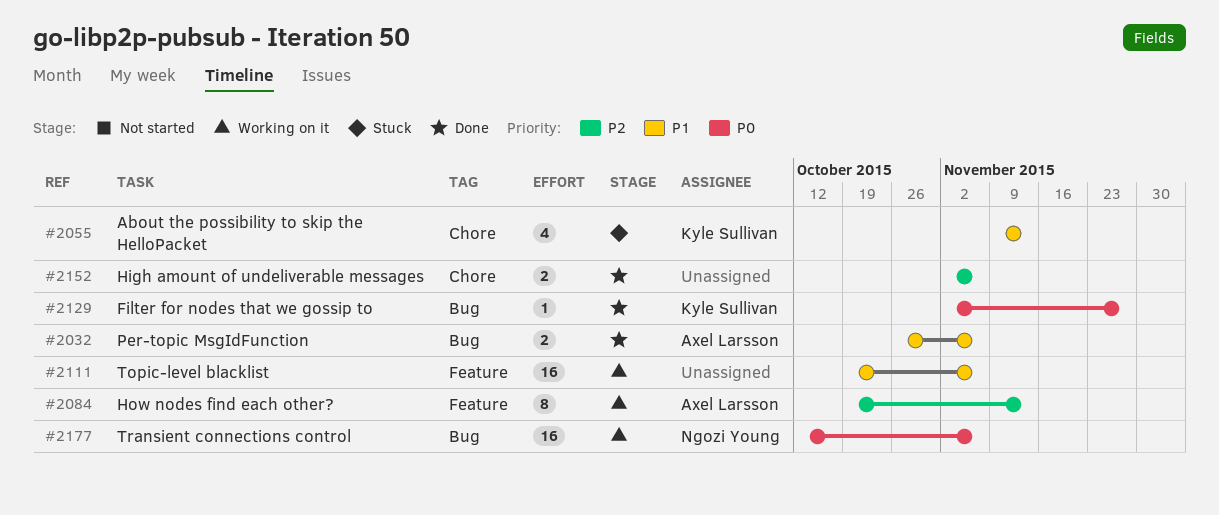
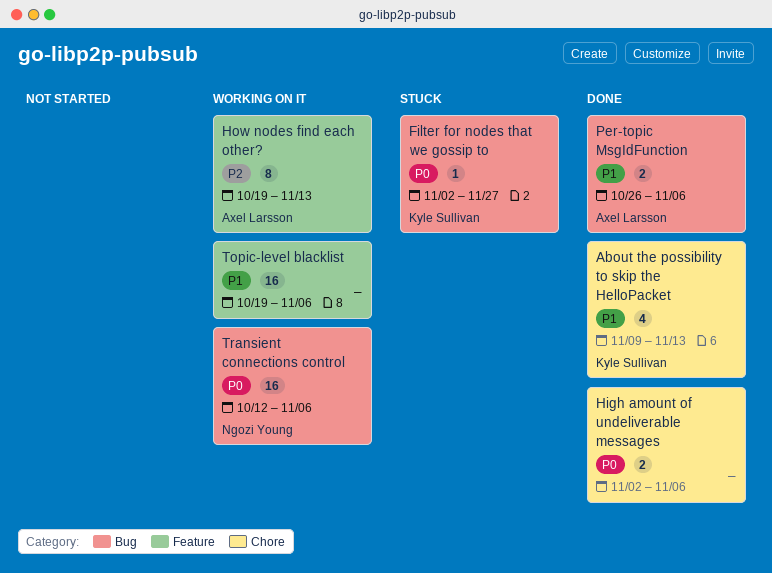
About the possibility to skip the HelloPacket, status: Stuck -> Done
Filter for nodes that we gossip to, status: Done -> Stuck
High amount of undeliverable messages, priority: P2 -> P0

